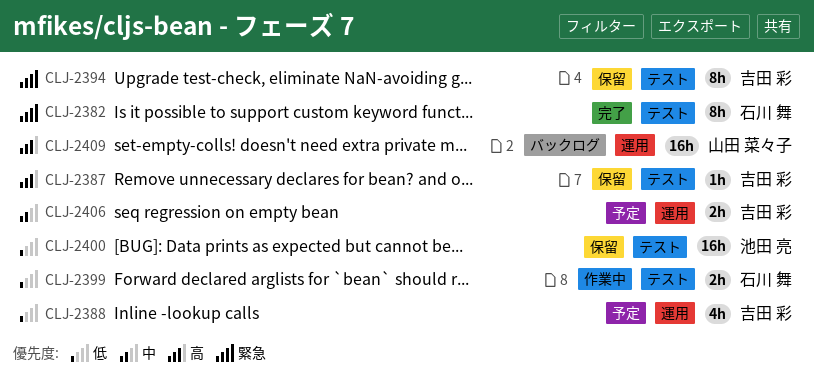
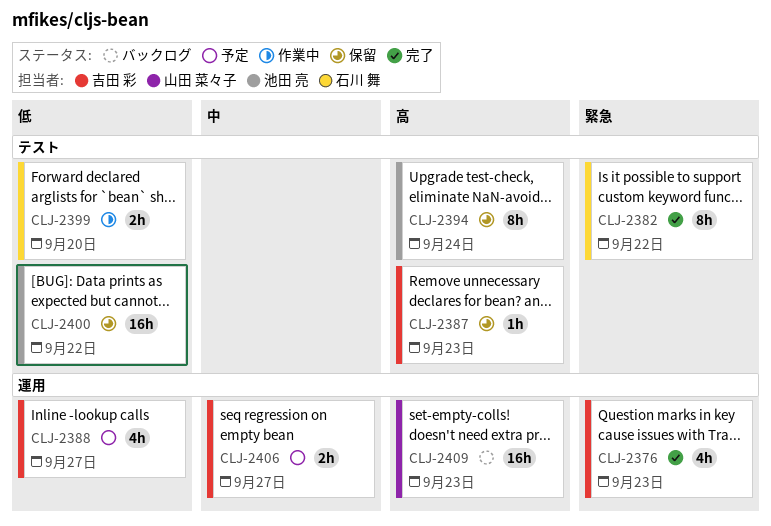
CLJ-2376: none -> present
CLJ-2394, owner: 吉田 彩 -> 池田 亮
CLJ-2394, priority: 緊急 -> 高

